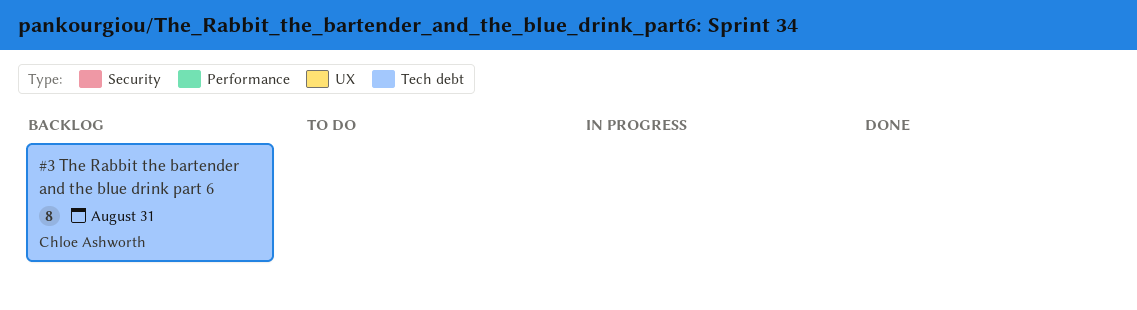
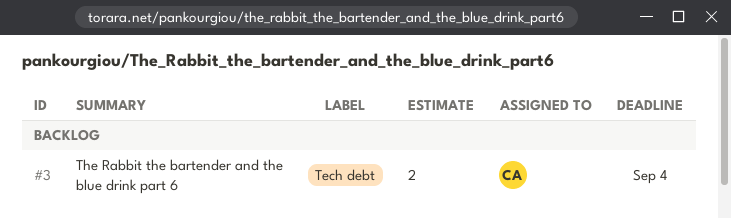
#3, estimate: 8 -> 2
#3, due: Aug 31 -> Sep 4

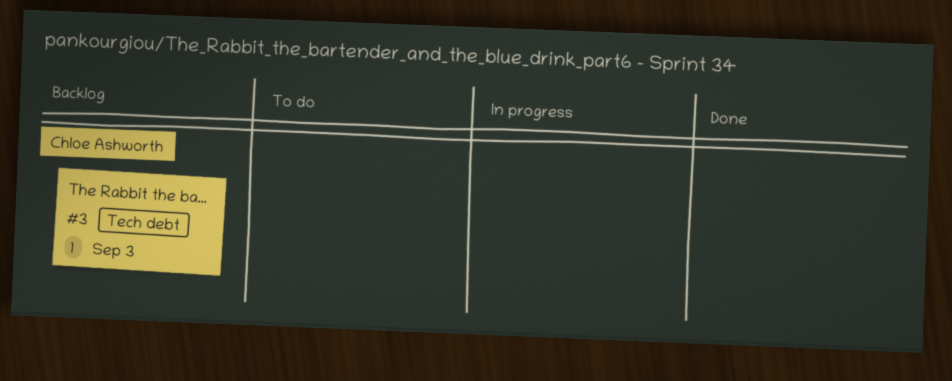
#3, estimate: 2 -> 1
#3, due: Sep 4 -> Sep 3

